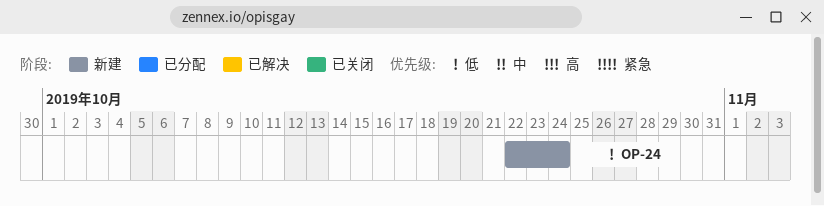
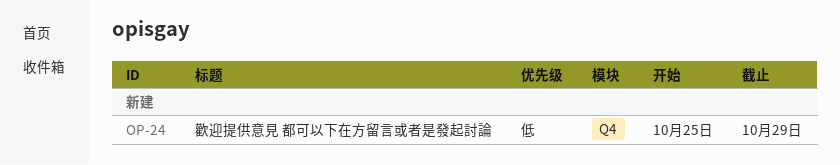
OP-24, start: Oct 22 -> Oct 25
OP-24, due: Oct 24 -> Oct 29

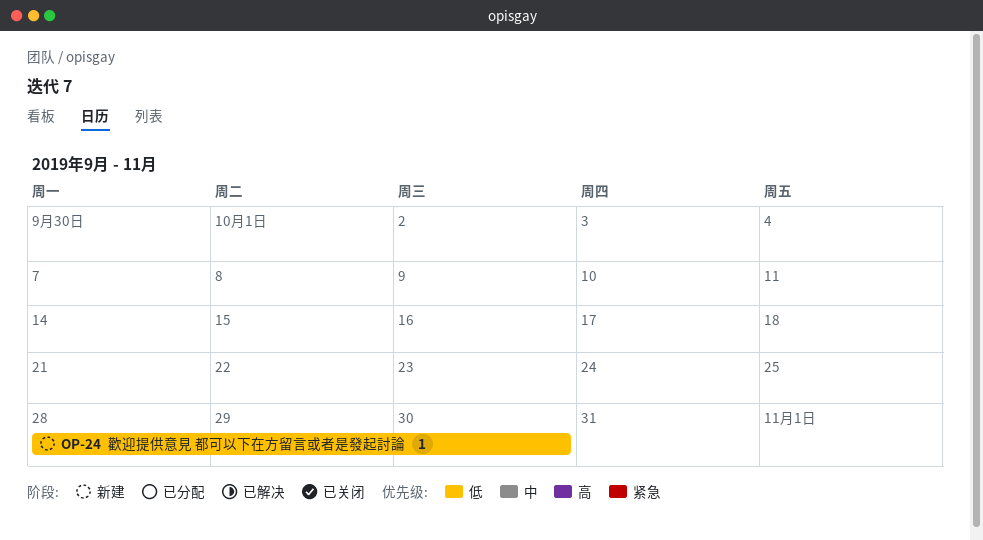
OP-24, start: Oct 25 -> Oct 28
OP-24, due: Oct 29 -> Oct 30

